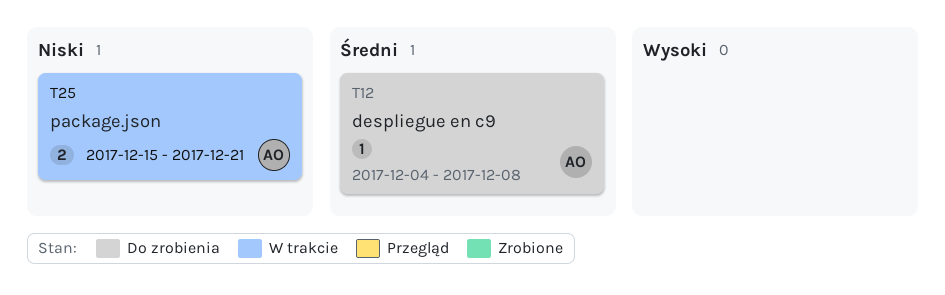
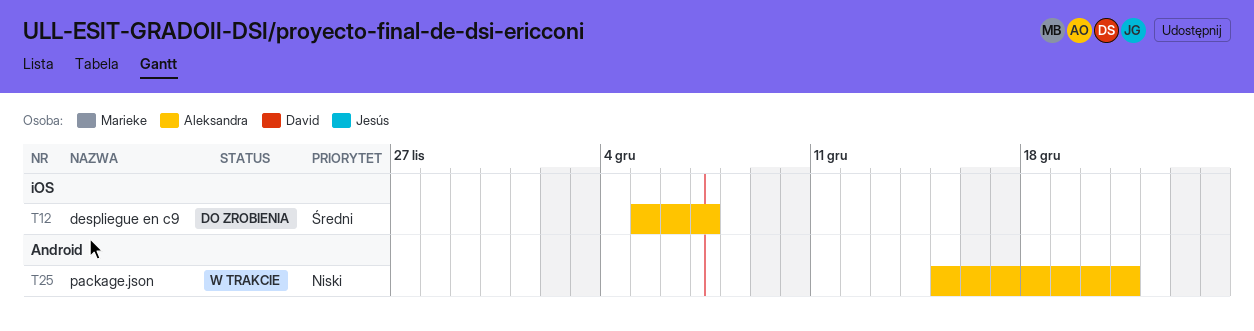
T12, start: Dec 4 -> Dec 5
T12, due: Dec 8 -> Dec 7

